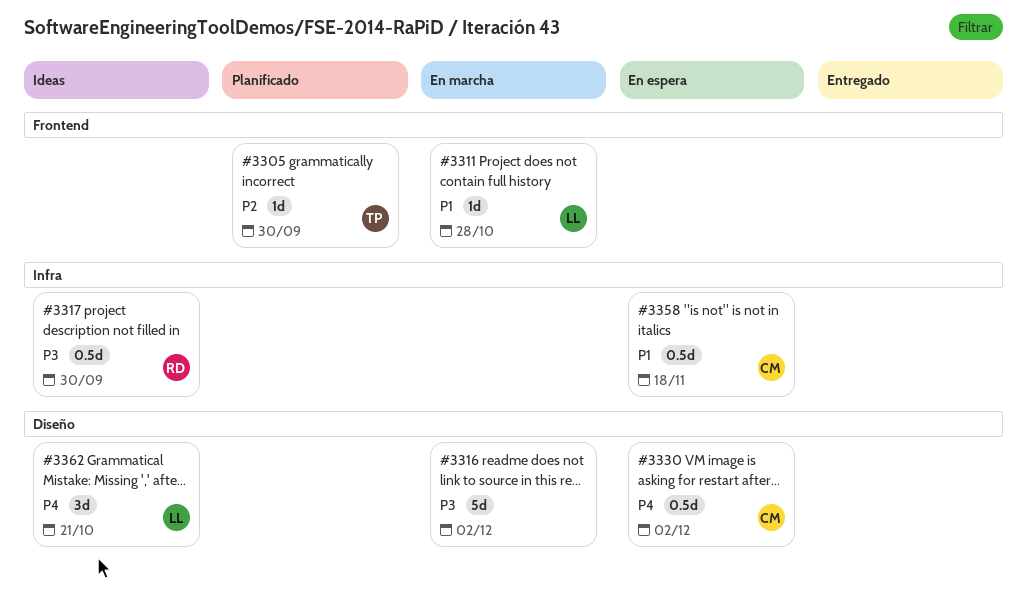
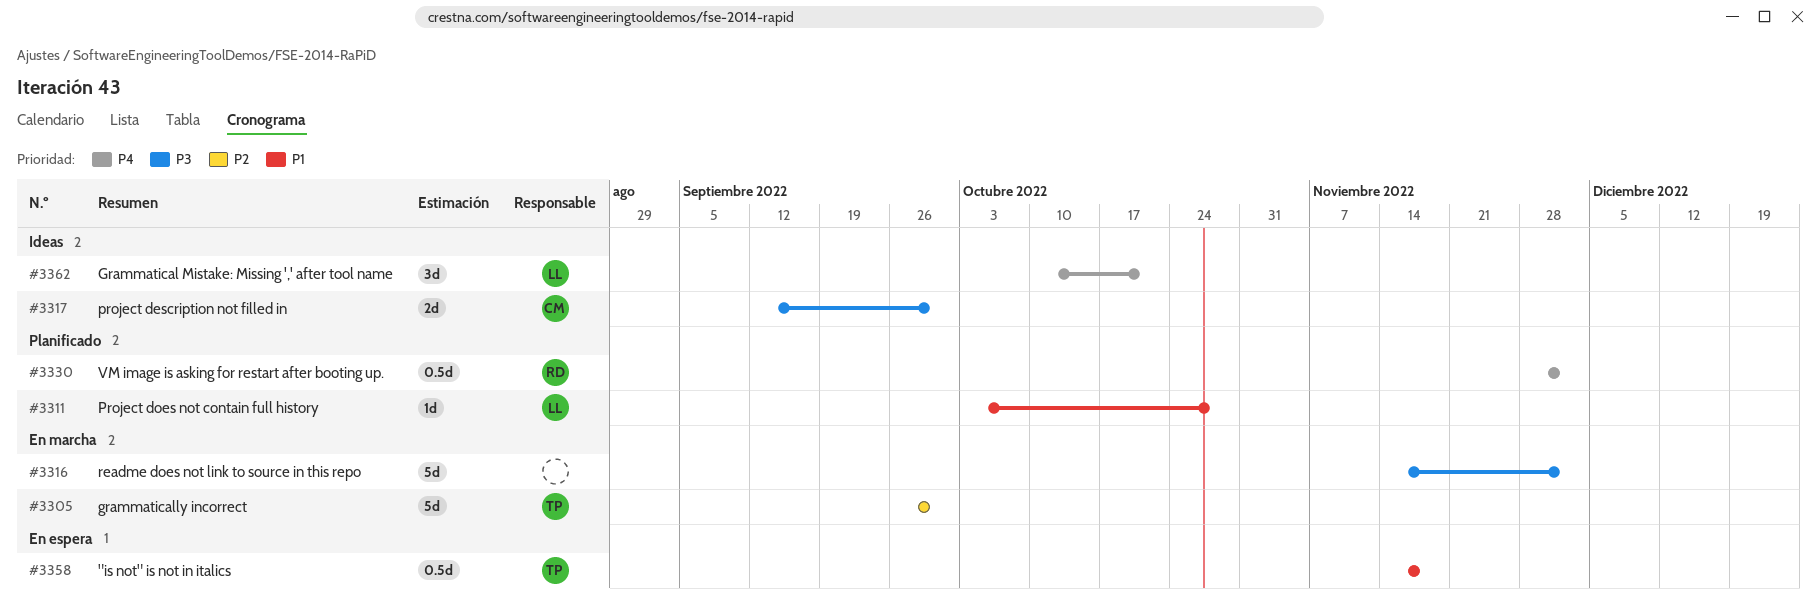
#3305, status: Planificado -> En marcha
#3305, estimate: 1d -> 5d
#3311, status: En marcha -> Planificado
#3317, owner: RD -> CM
#3317, estimate: 0.5d -> 2d
#3330, status: En espera -> Planificado
#3330, owner: CM -> RD
#3358, owner: CM -> TP

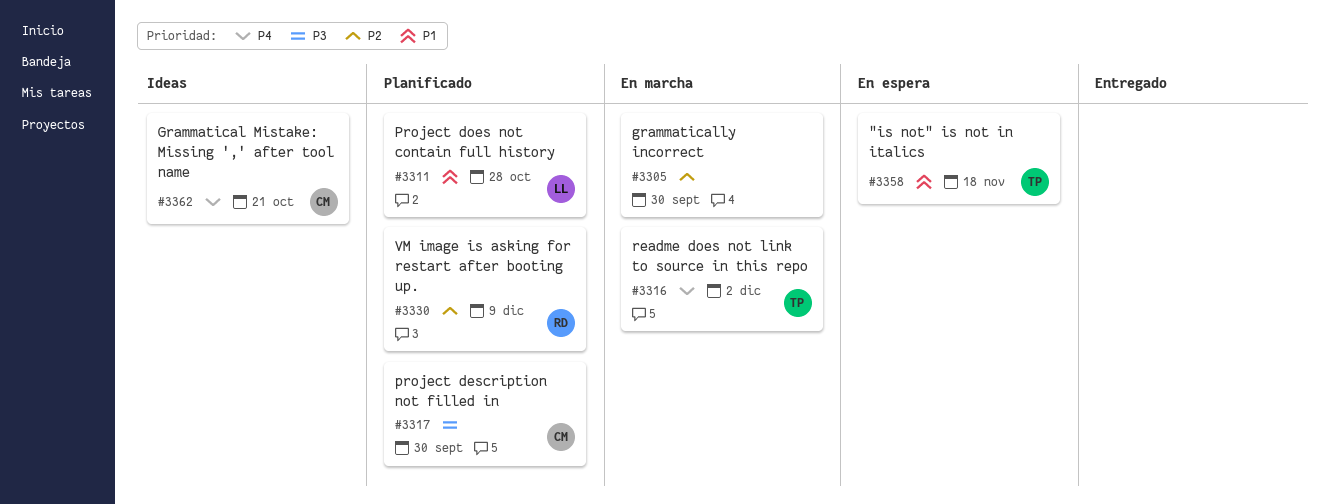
#3305, owner: TP -> none
#3316, owner: none -> TP
#3316, priority: P3 -> P4
#3317, status: Ideas -> Planificado
#3330, priority: P4 -> P2
#3330, due: Dec 2 -> Dec 9
#3362, owner: LL -> CM

